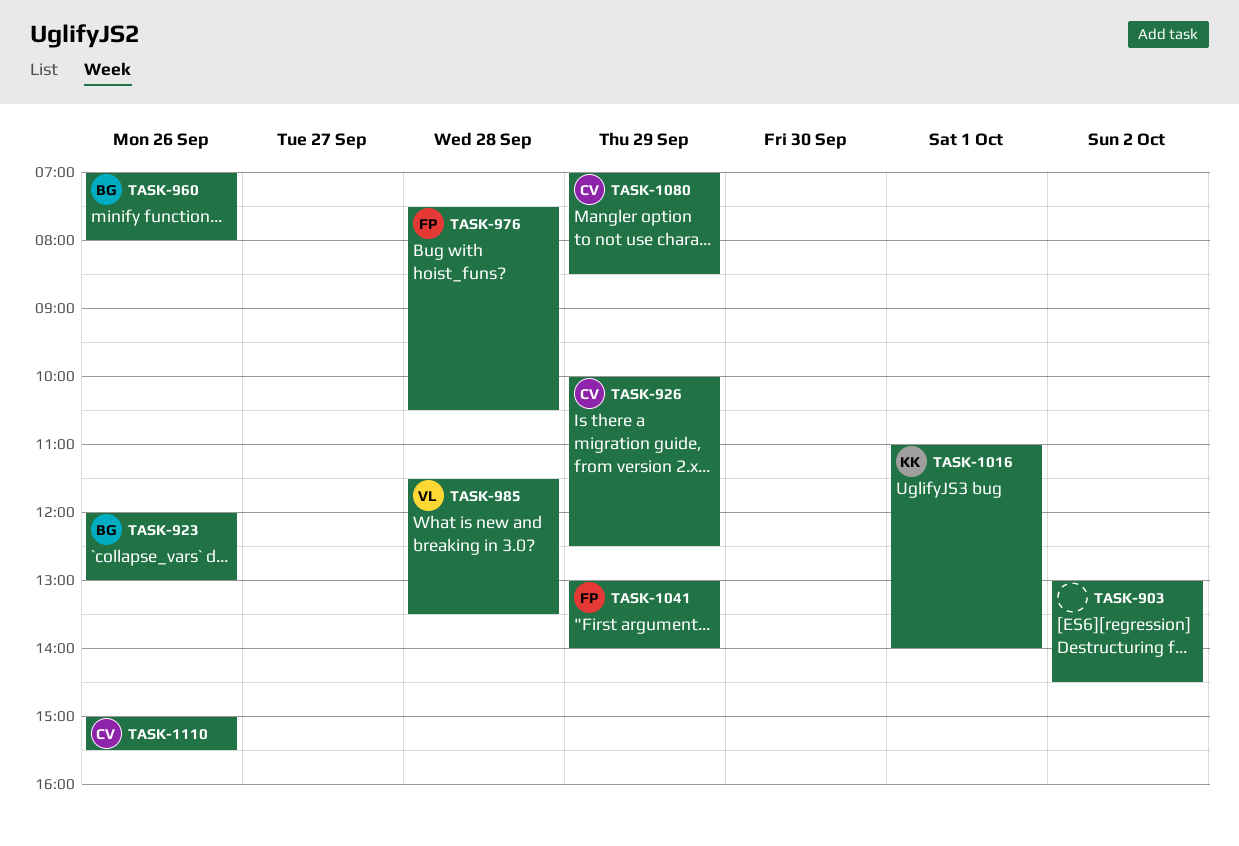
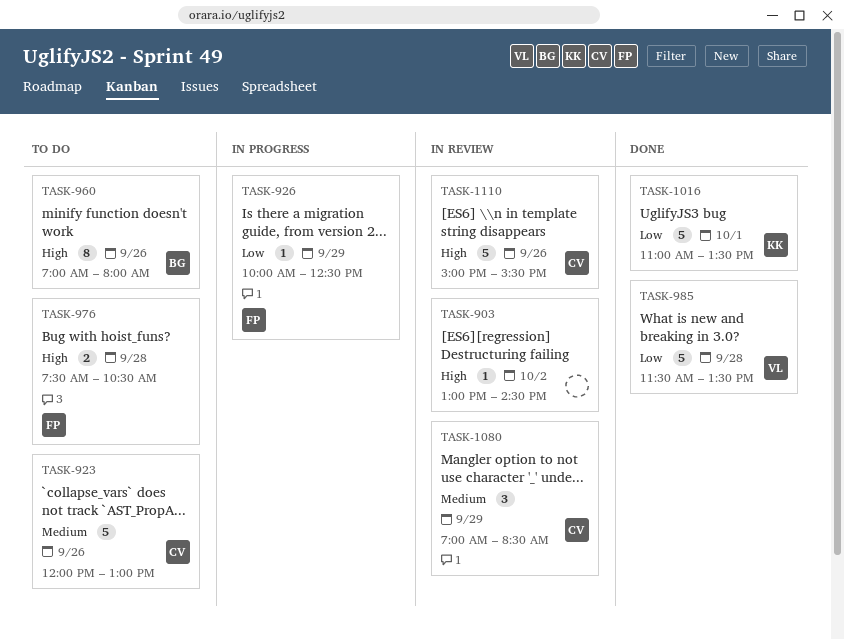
TASK-923, owner: BG -> CV
TASK-926, owner: CV -> FP
TASK-1016, ends: 14:00 -> 13:30
TASK-1041: present -> none

